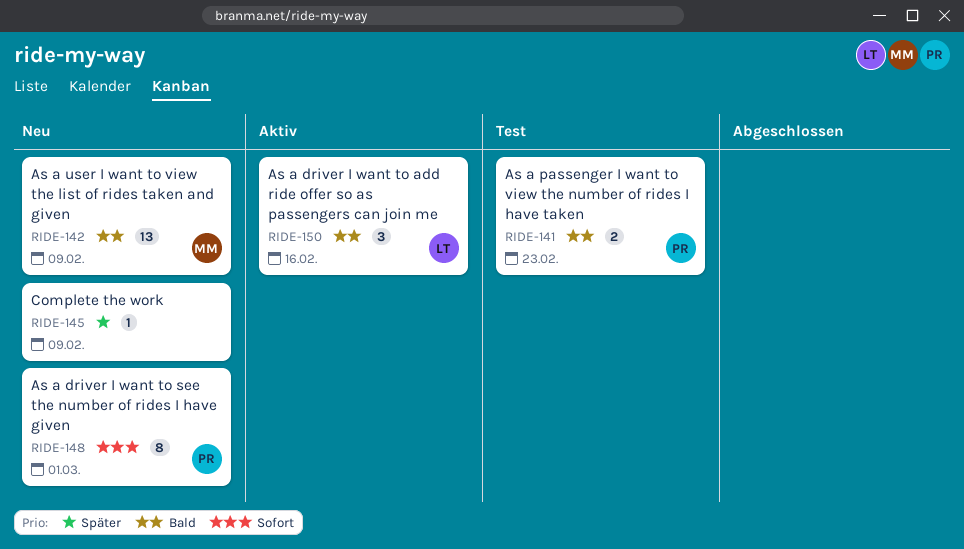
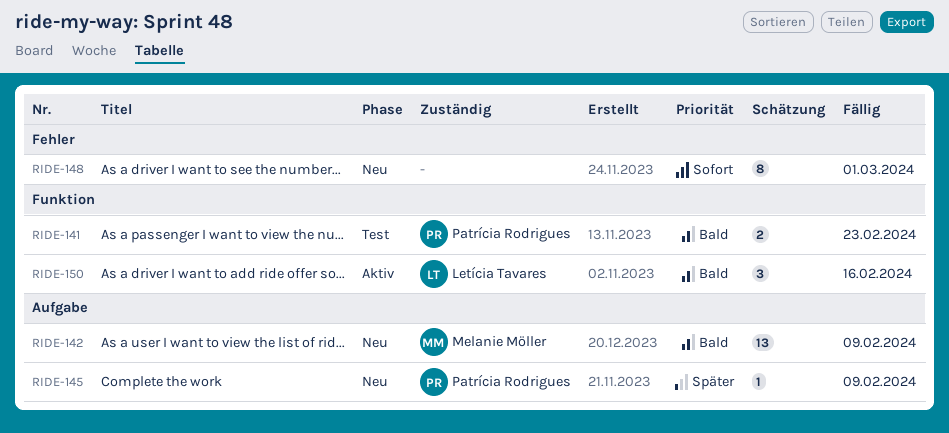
RIDE-145, owner: none -> Patrícia Rodrigues
RIDE-148, owner: Patrícia Rodrigues -> none

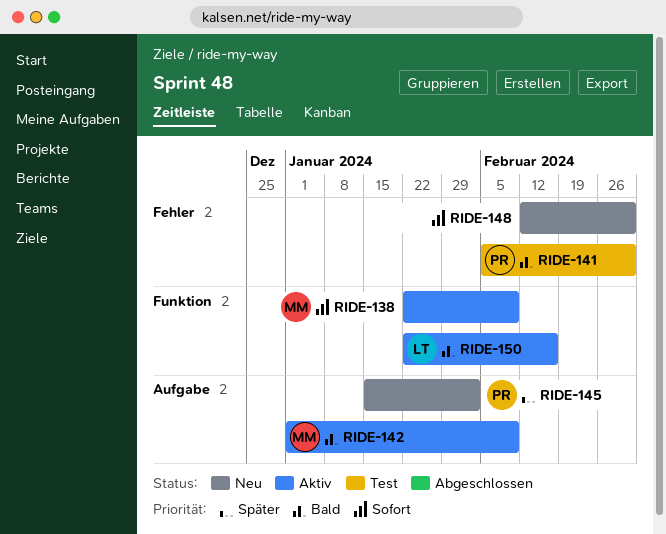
RIDE-138: none -> present
RIDE-141, label: Funktion -> Fehler
RIDE-141, due: Feb 23 -> Mar 1
RIDE-142, status: Neu -> Aktiv
RIDE-145, due: Feb 9 -> Feb 2

